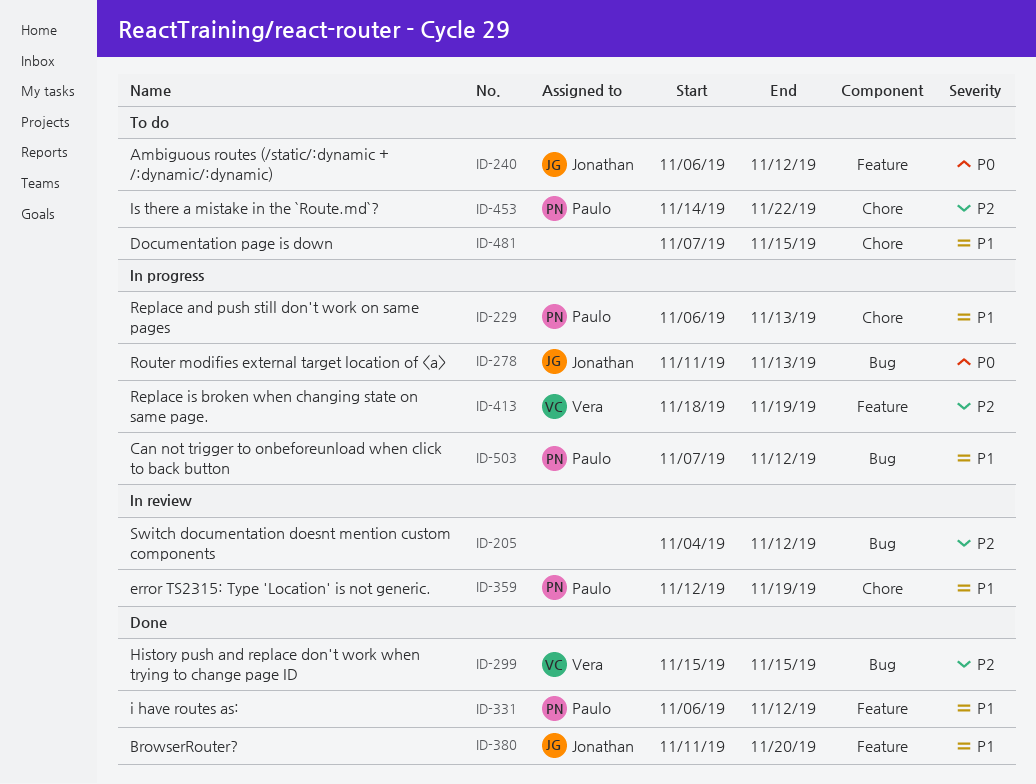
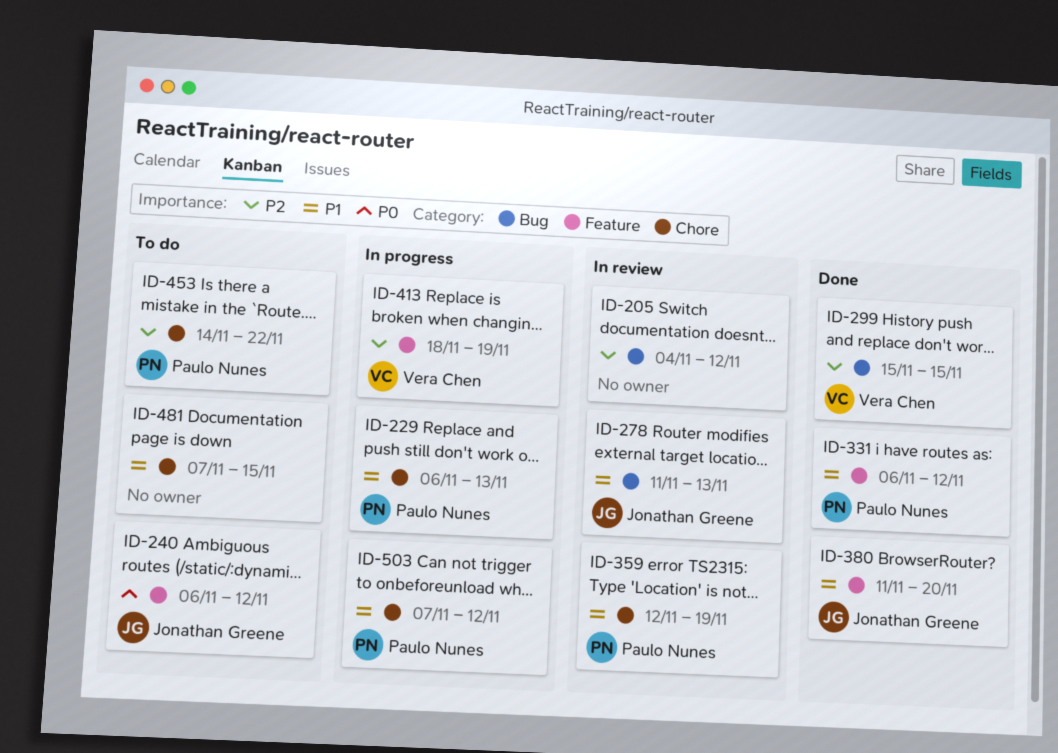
ID-278, status: In progress -> In review
ID-278, priority: P0 -> P1
ID-503, label: Bug -> Chore

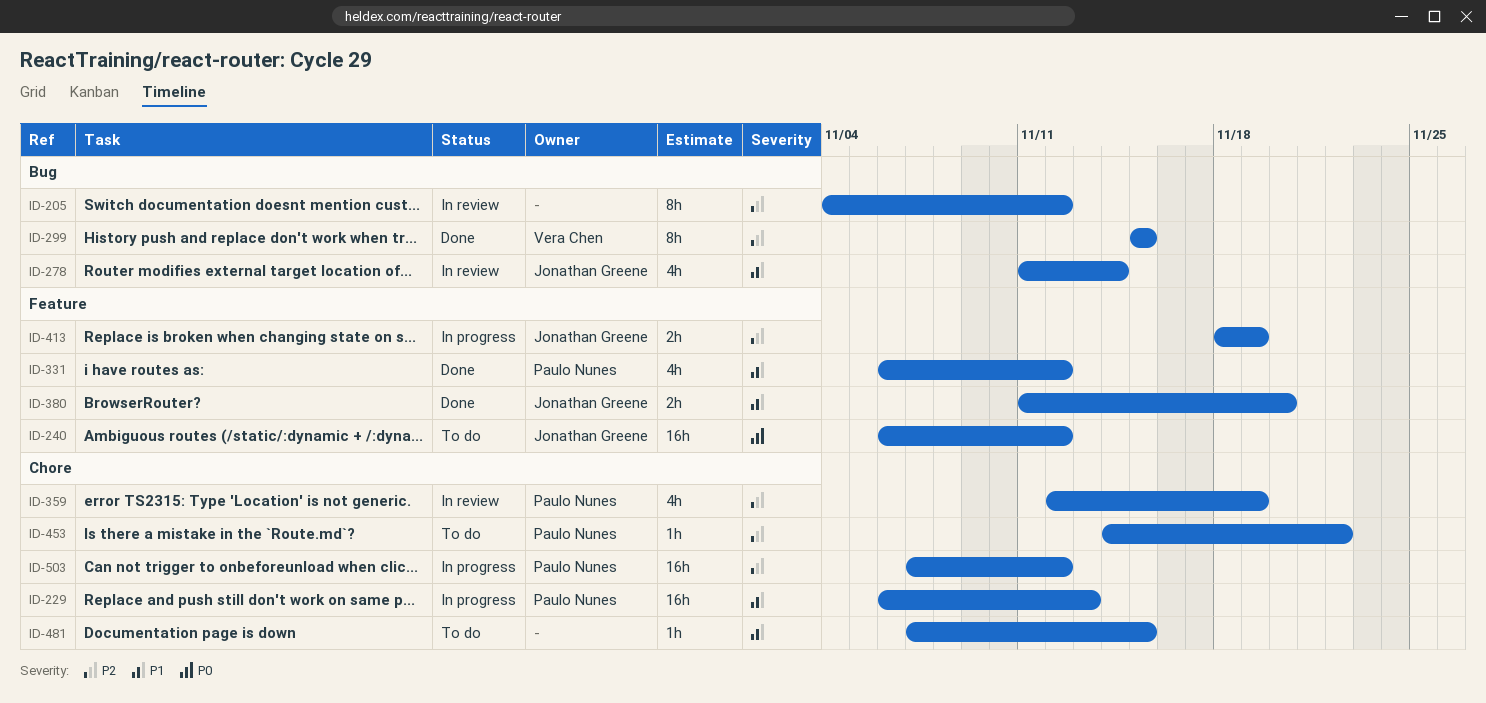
ID-278, due: Nov 13 -> Nov 14
ID-359, priority: P1 -> P2
ID-413, owner: Vera Chen -> Jonathan Greene
ID-503, priority: P1 -> P2

